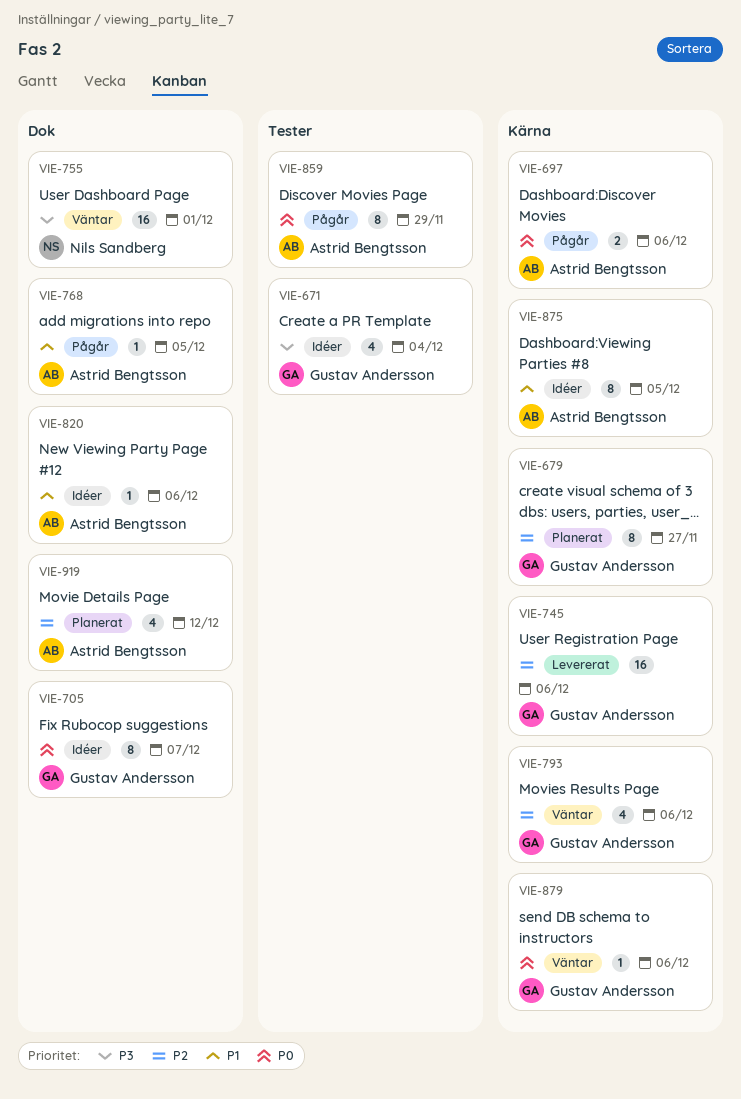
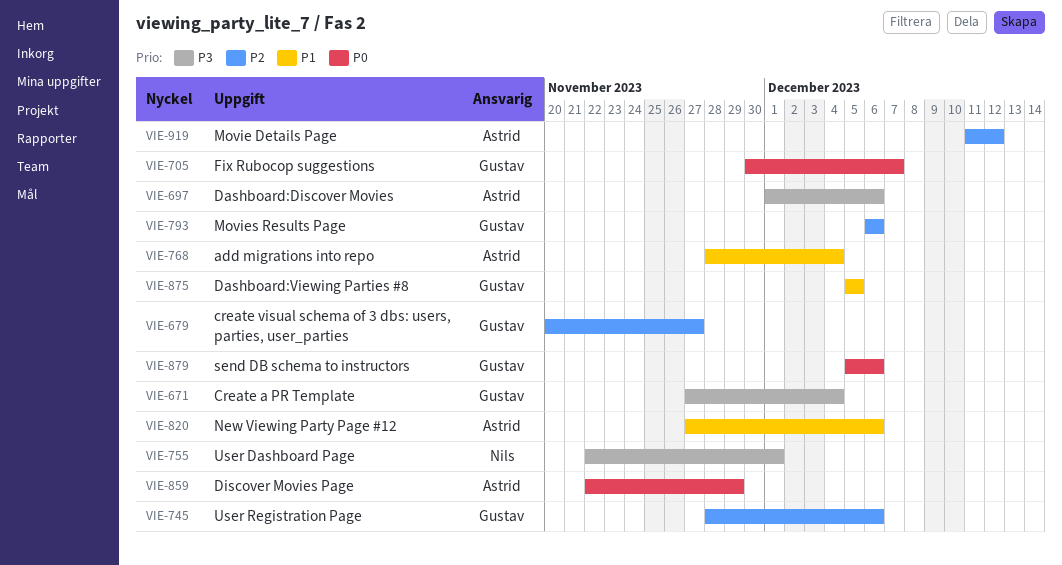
VIE-697, priority: P0 -> P3
VIE-768, due: Dec 5 -> Dec 4
VIE-875, owner: Astrid Bengtsson -> Gustav Andersson

